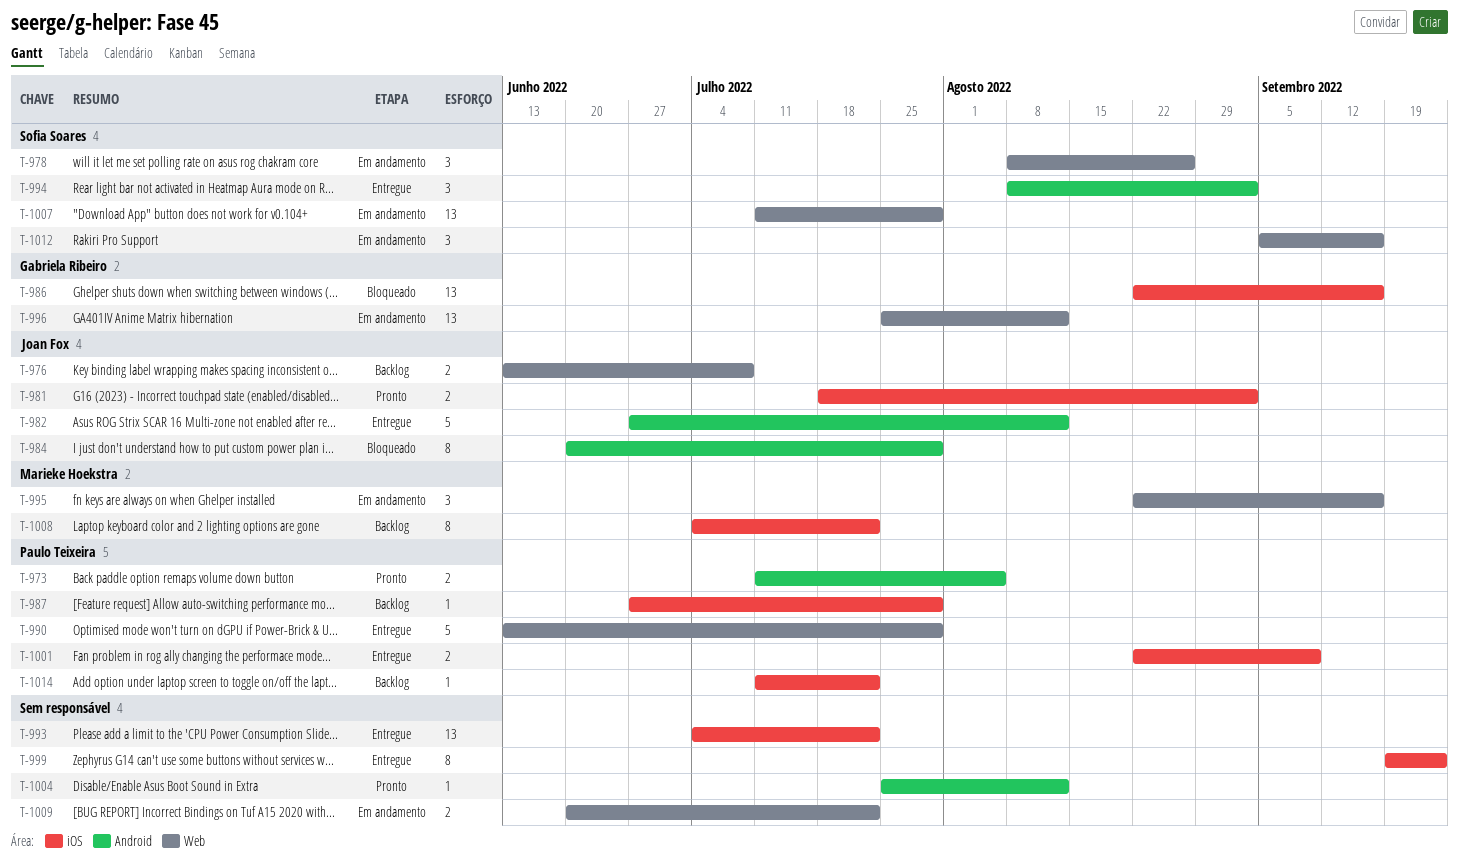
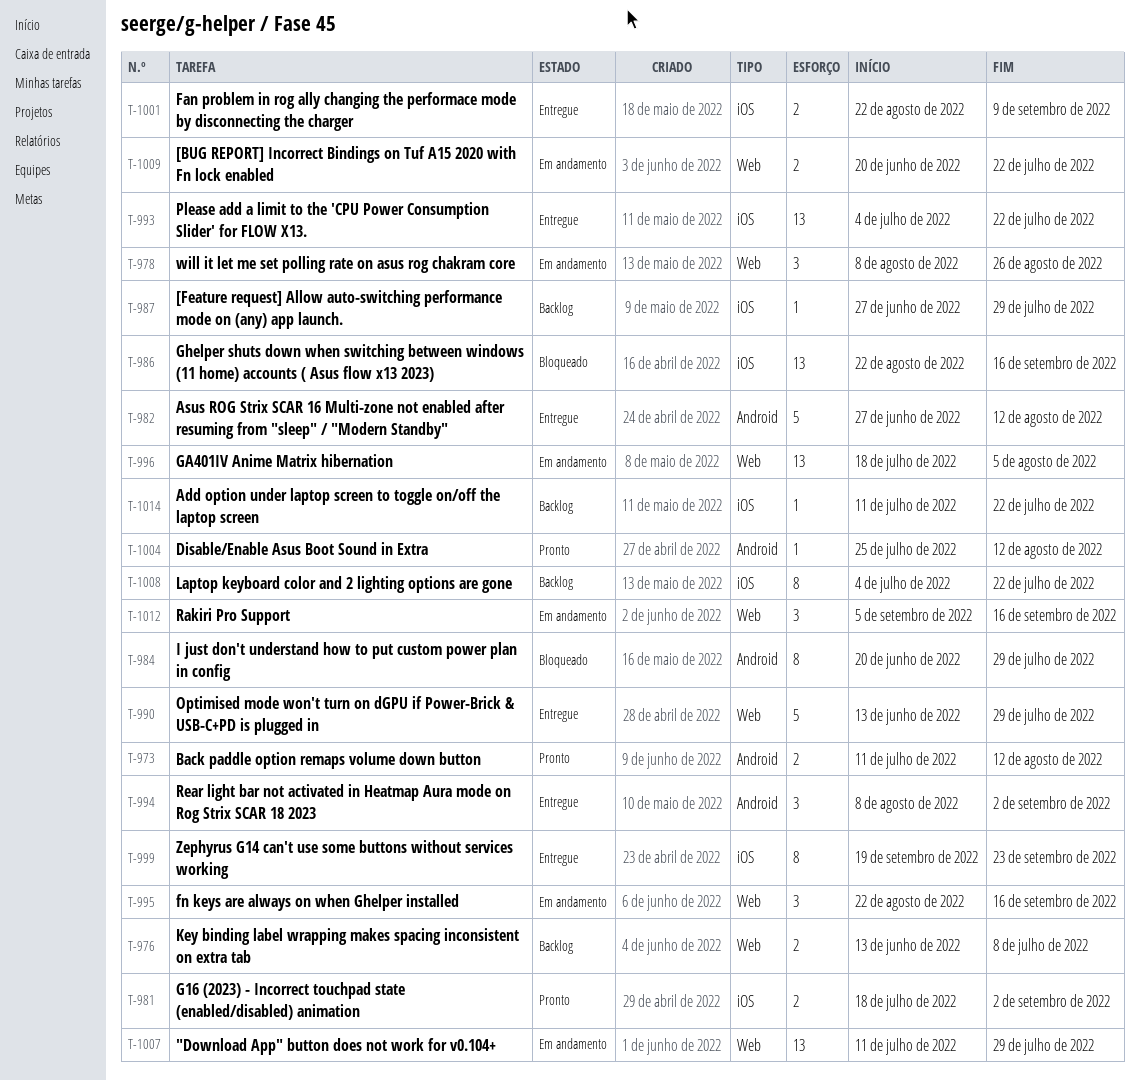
T-973, due: Aug 5 -> Aug 12
T-996, start: Jul 25 -> Jul 18
T-996, due: Aug 12 -> Aug 5

